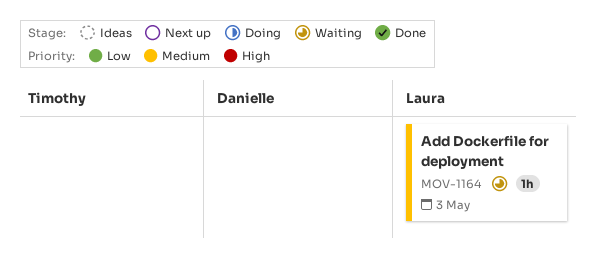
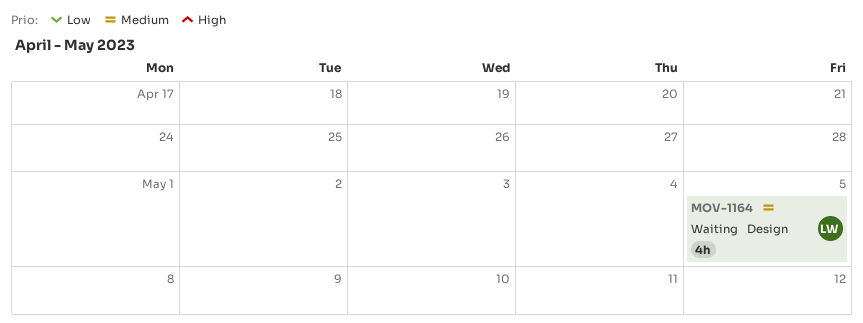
MOV-1164, estimate: 1h -> 4h
MOV-1164, due: May 3 -> May 5

